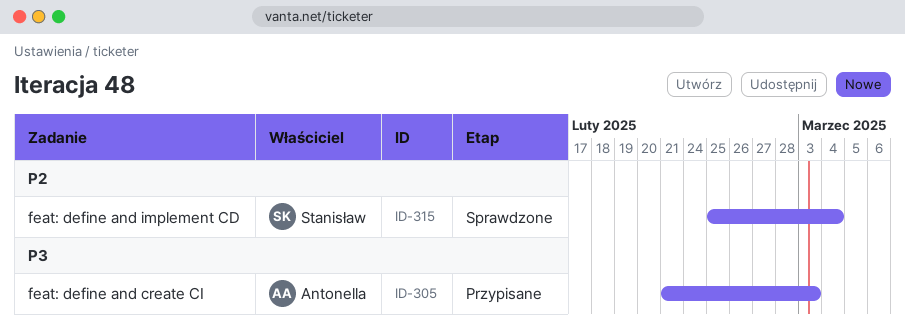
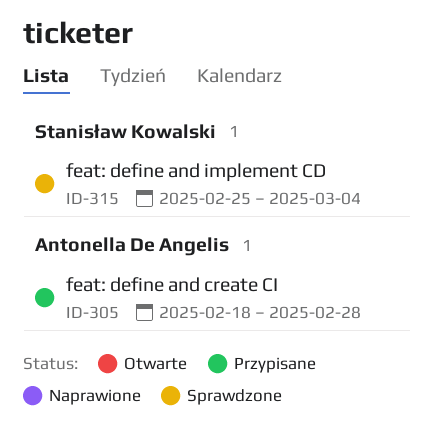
ID-305, start: Feb 21 -> Feb 18
ID-305, due: Mar 3 -> Feb 28

